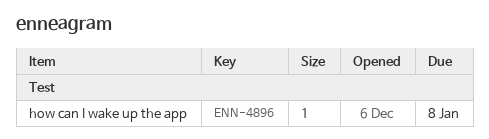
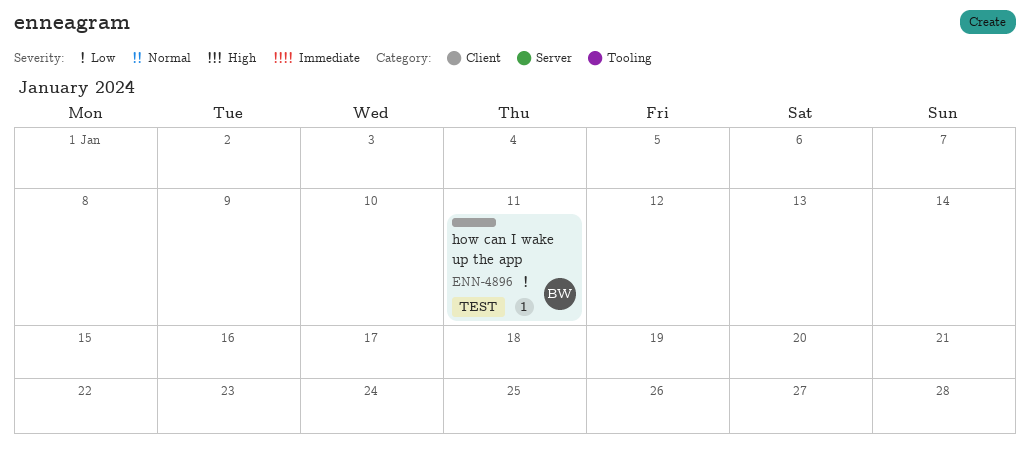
ENN-4896, due: Jan 8 -> Jan 11

